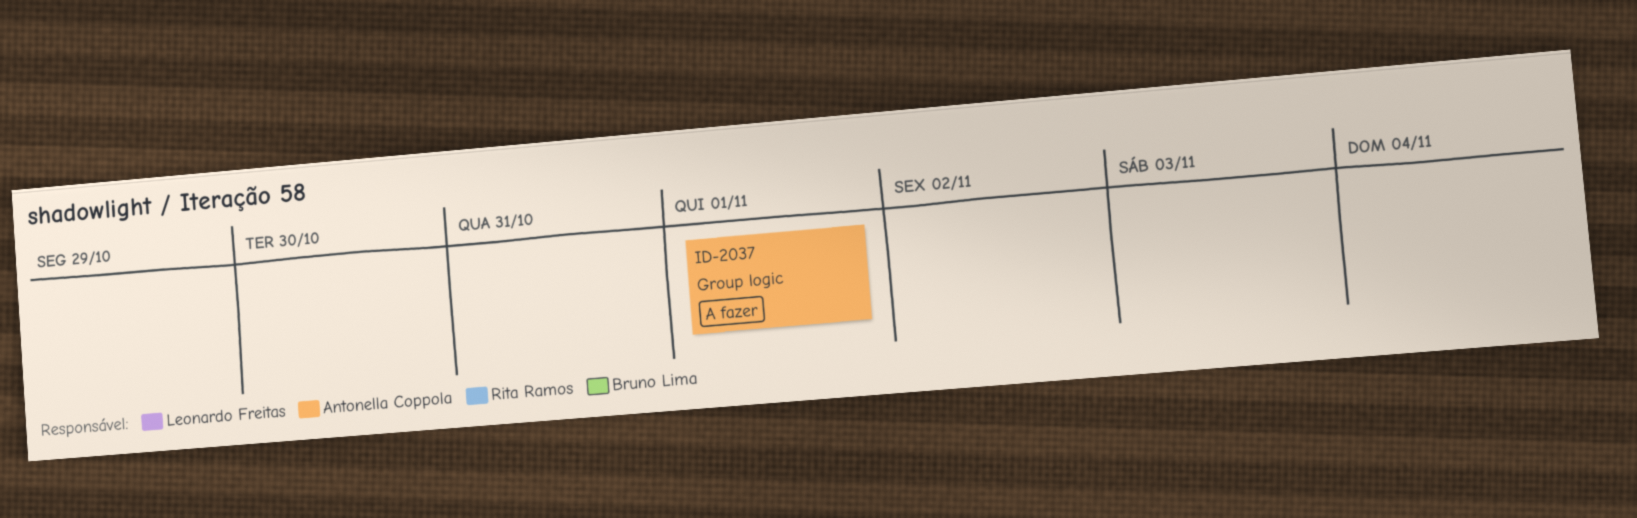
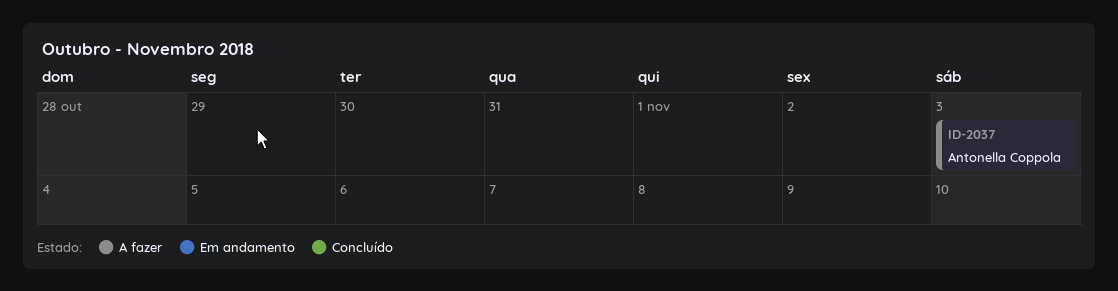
ID-2037, due: Nov 1 -> Nov 3

